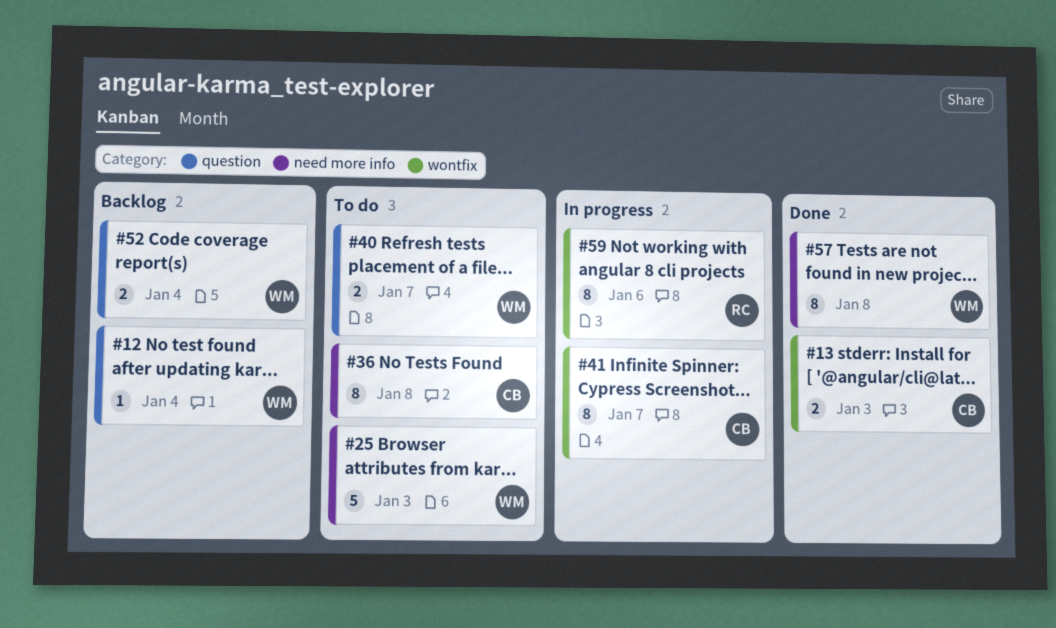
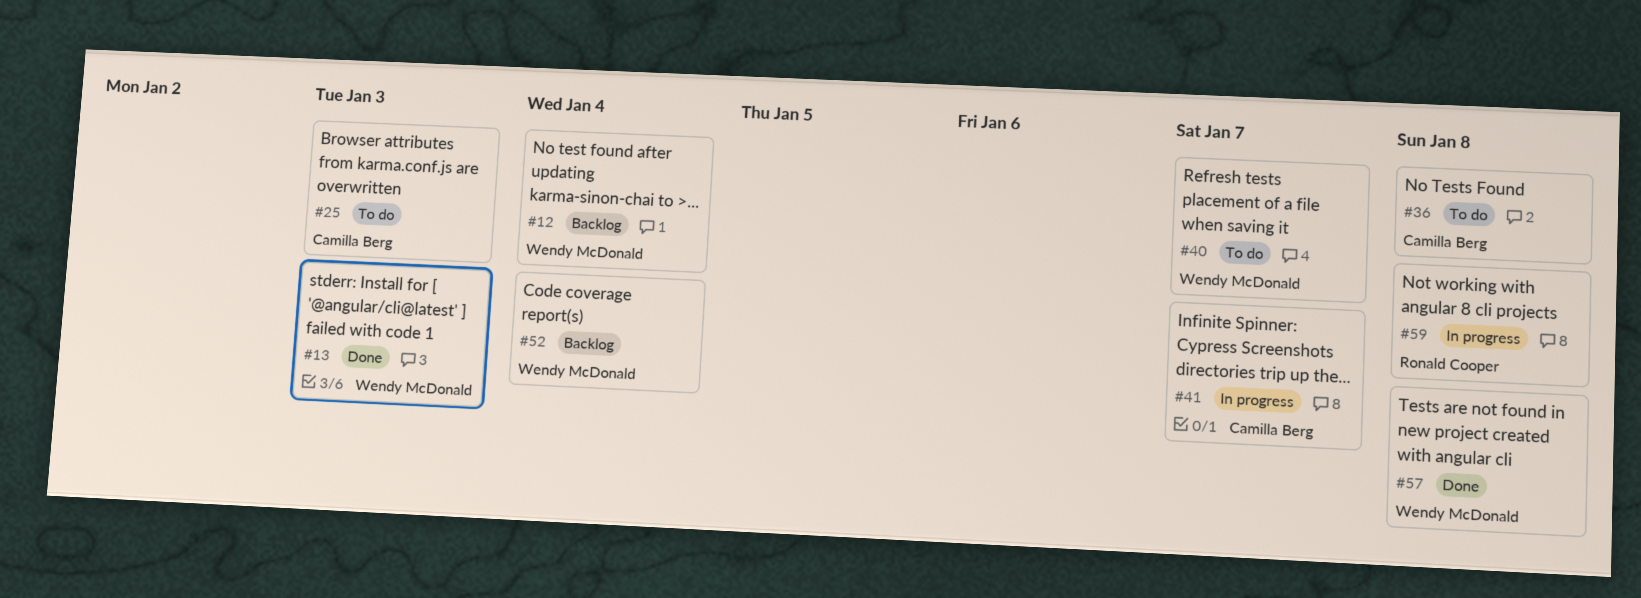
#13, owner: Camilla Berg -> Wendy McDonald
#25, owner: Wendy McDonald -> Camilla Berg
#59, due: Jan 6 -> Jan 8

